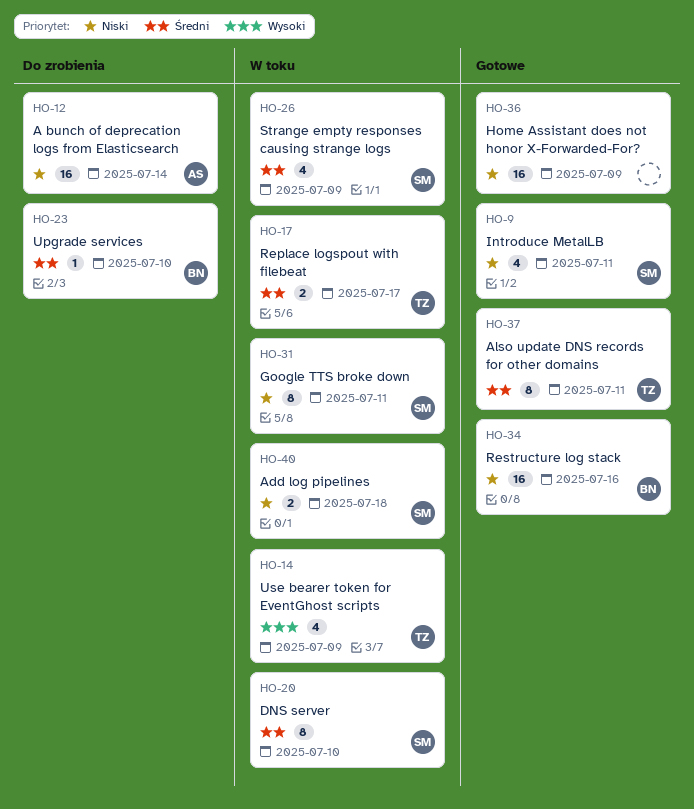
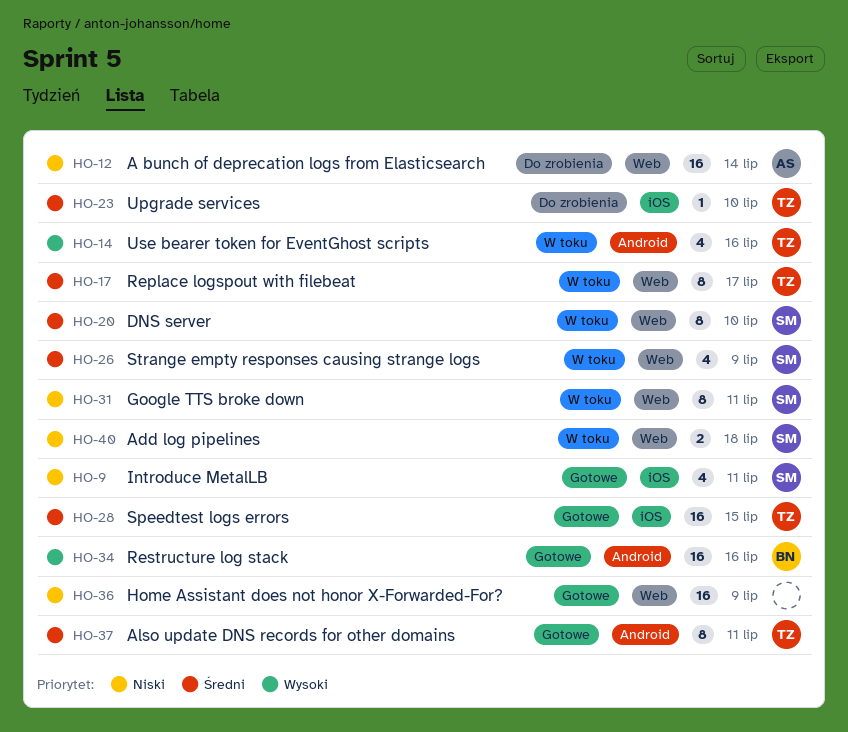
HO-14, due: Jul 9 -> Jul 16
HO-17, estimate: 2 -> 8
HO-23, owner: BN -> TZ
HO-28: none -> present
HO-34, priority: Niski -> Wysoki

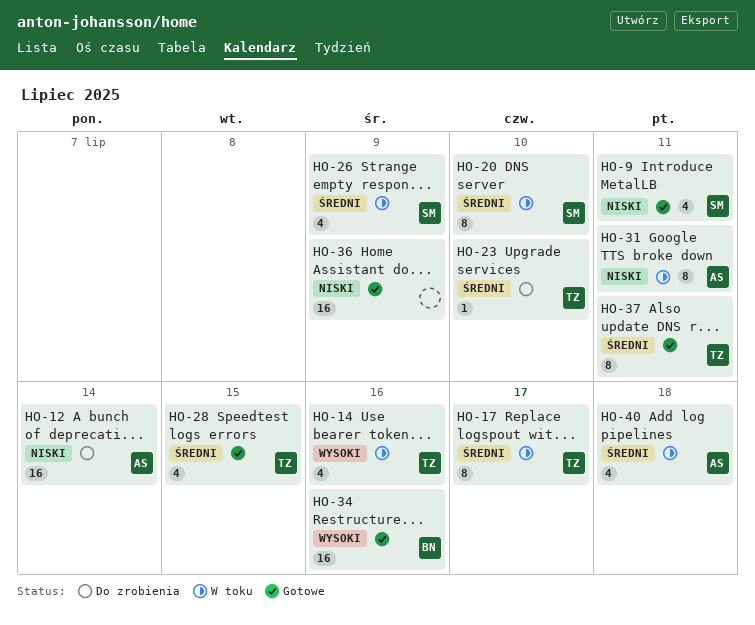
HO-28, estimate: 16 -> 4
HO-31, owner: SM -> AS
HO-40, owner: SM -> AS
HO-40, priority: Niski -> Średni
HO-40, estimate: 2 -> 4

